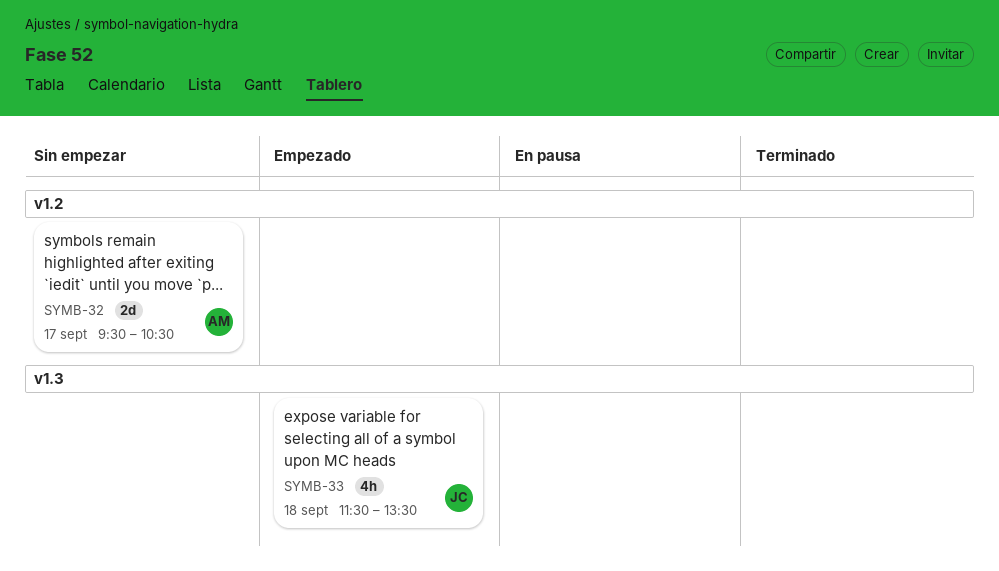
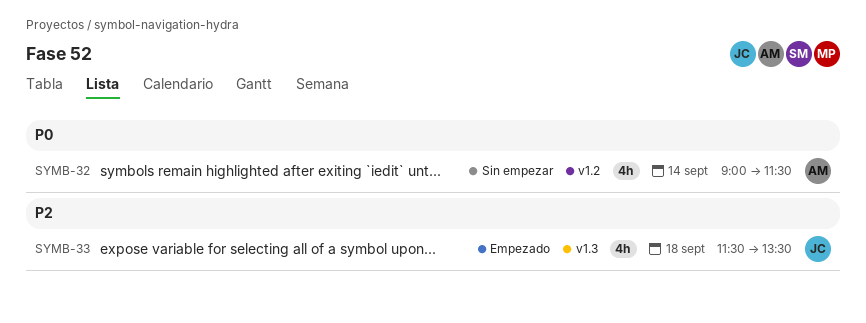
SYMB-32, estimate: 2d -> 4h
SYMB-32, day: Sep 17 -> Sep 14
SYMB-32, begins: 09:30 -> 09:00
SYMB-32, ends: 10:30 -> 11:30

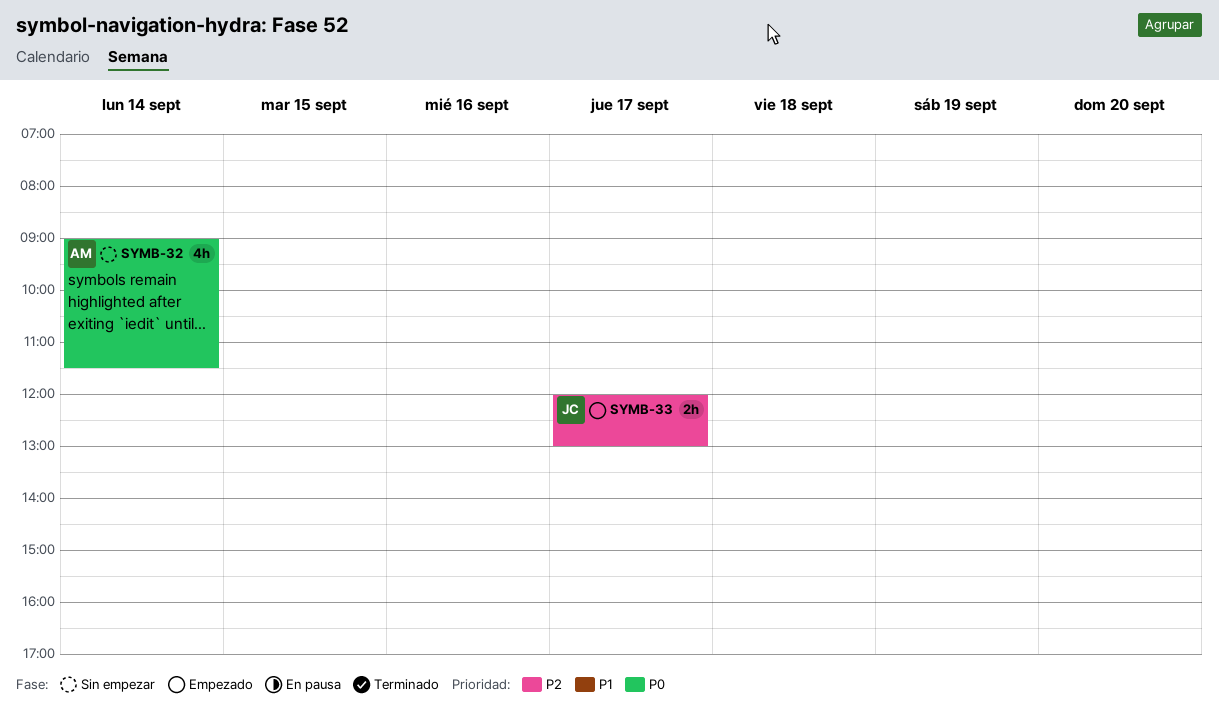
SYMB-33, estimate: 4h -> 2h
SYMB-33, day: Sep 18 -> Sep 17
SYMB-33, begins: 11:30 -> 12:00
SYMB-33, ends: 13:30 -> 13:00

